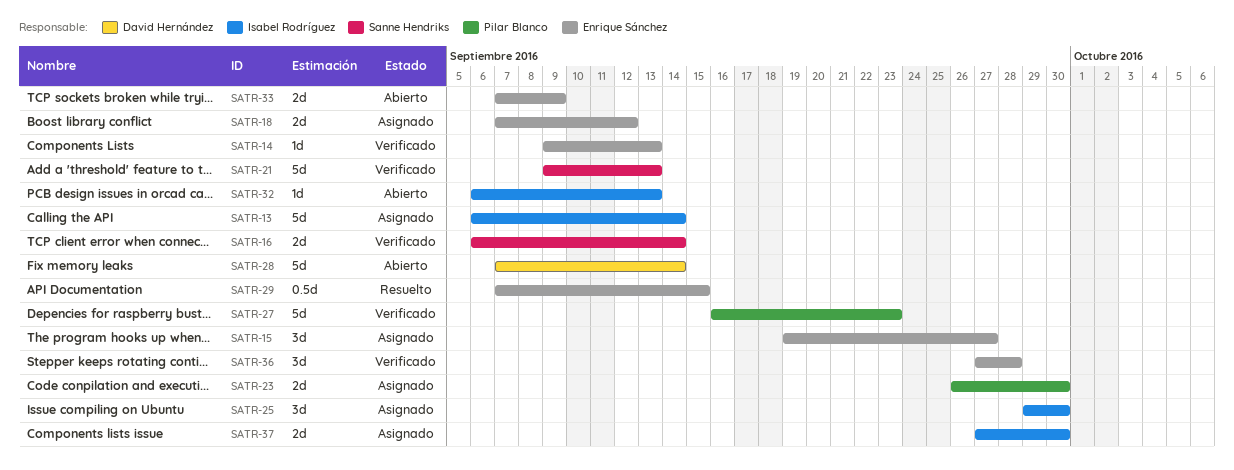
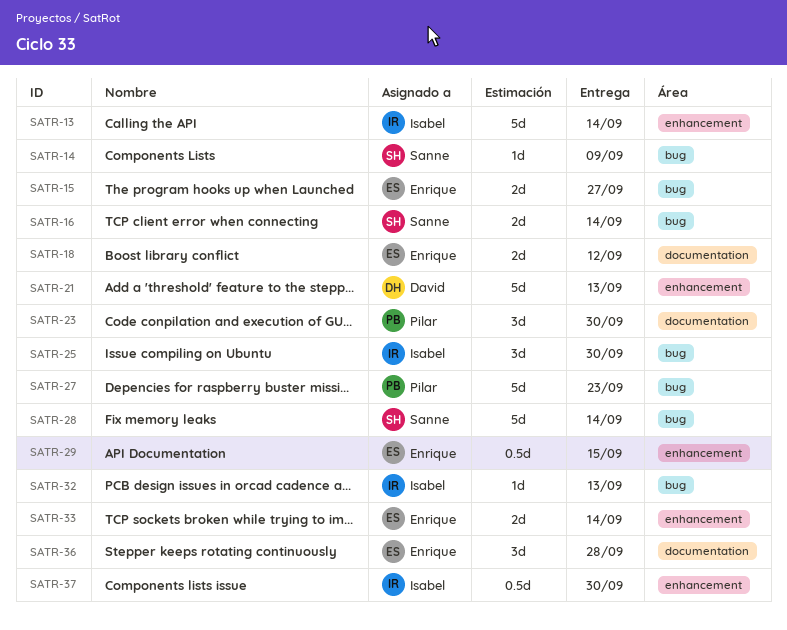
SATR-14, owner: Enrique Sánchez -> Sanne Hendriks
SATR-14, due: Sep 13 -> Sep 9
SATR-15, estimate: 3d -> 2d
SATR-21, owner: Sanne Hendriks -> David Hernández
SATR-23, estimate: 2d -> 3d
SATR-28, owner: David Hernández -> Sanne Hendriks
SATR-33, due: Sep 9 -> Sep 14
SATR-37, estimate: 2d -> 0.5d

